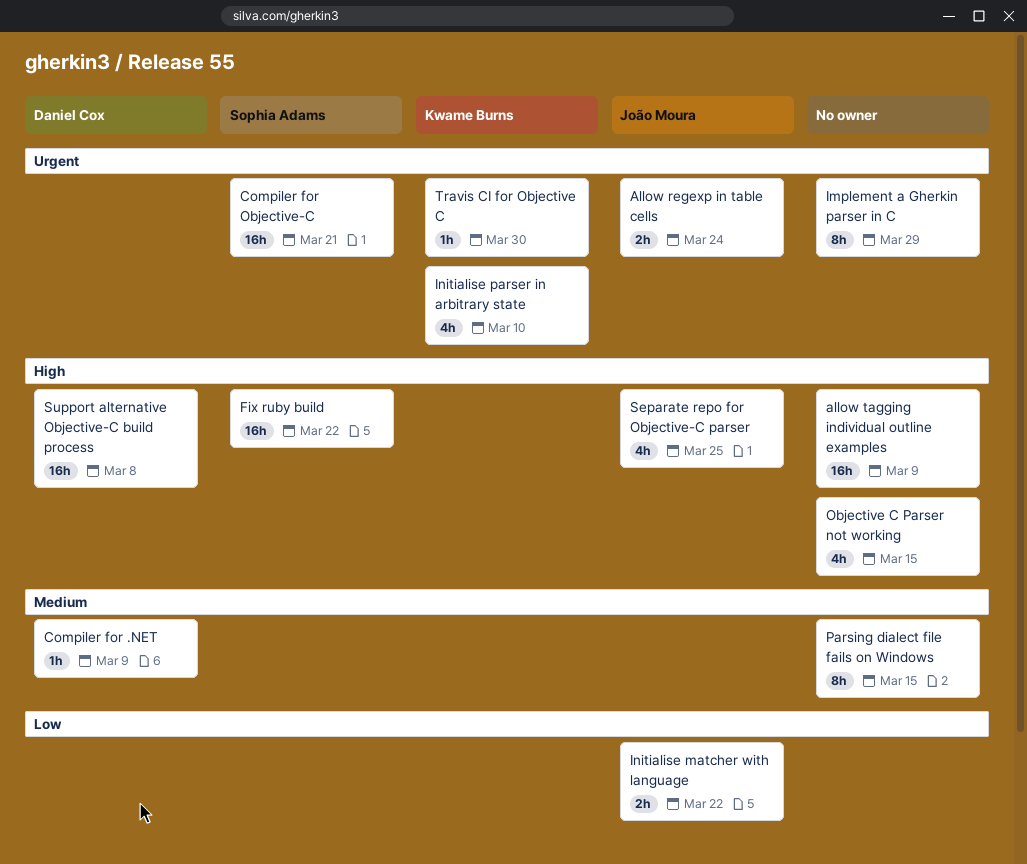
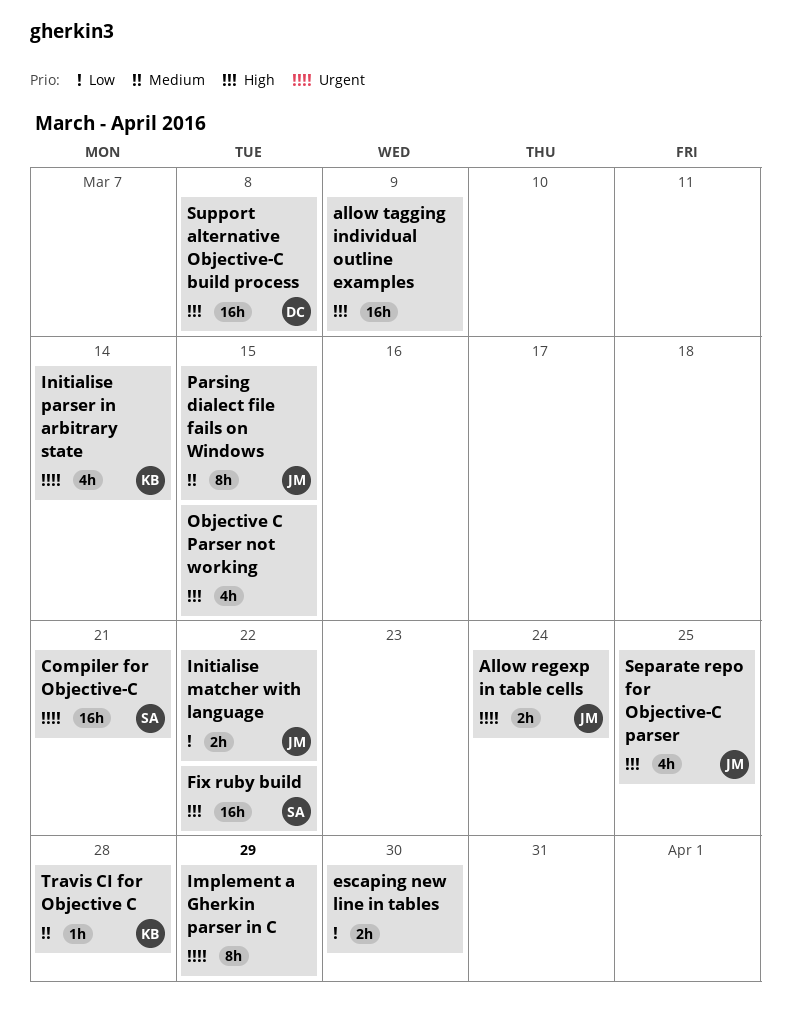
Compiler for .NET: present -> none
escaping new line in tables: none -> present
Initialise parser in arbitrary state, due: Mar 10 -> Mar 14
Parsing dialect file fails on Windows, owner: none -> João Moura
Travis CI for Objective C, priority: Urgent -> Medium
Travis CI for Objective C, due: Mar 30 -> Mar 28

